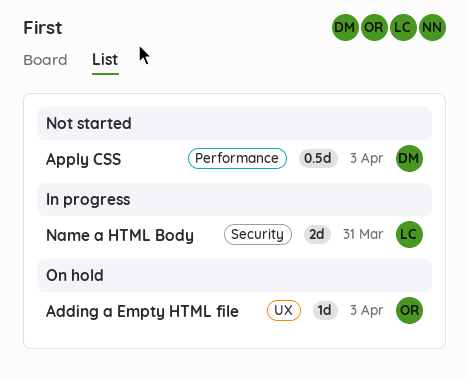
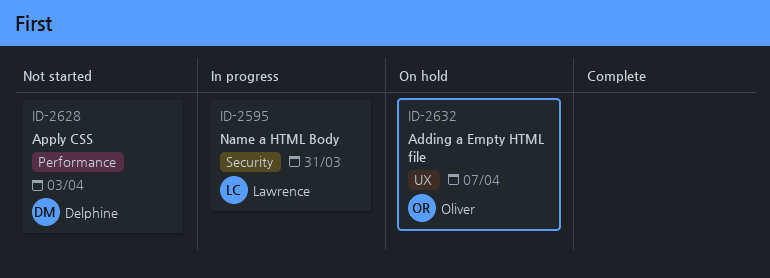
Adding a Empty HTML file, due: Apr 3 -> Apr 7

